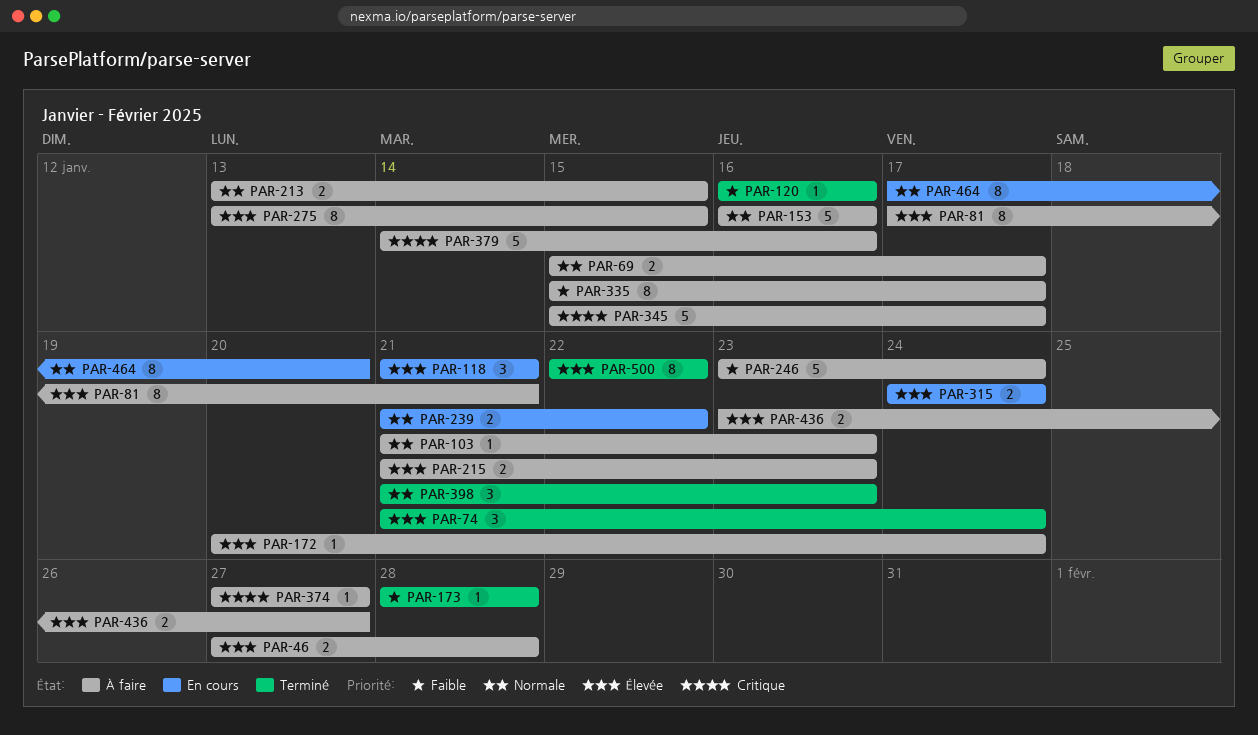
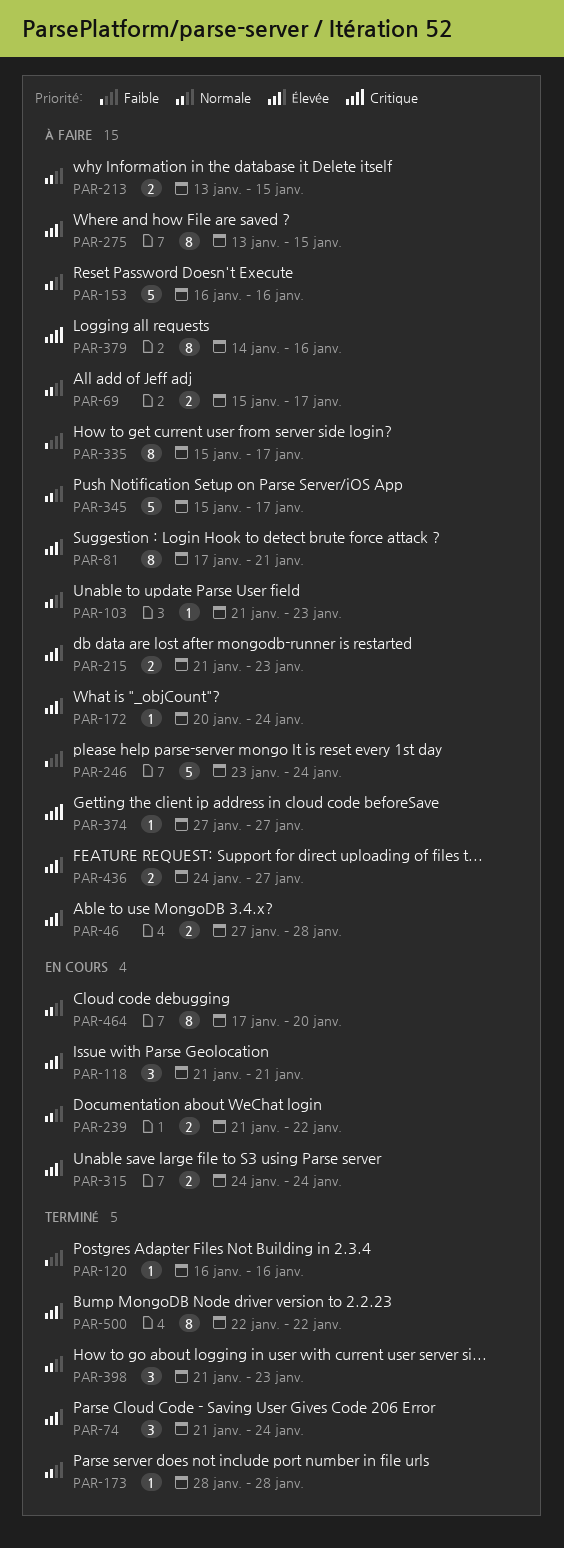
PAR-173, priority: Faible -> Normale
PAR-345, priority: Critique -> Normale
PAR-379, estimate: 5 -> 8
PAR-436, start: Jan 23 -> Jan 24

